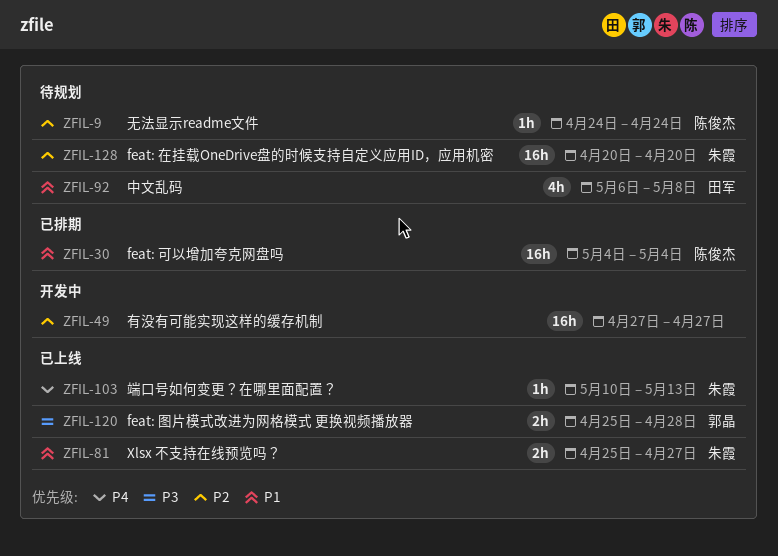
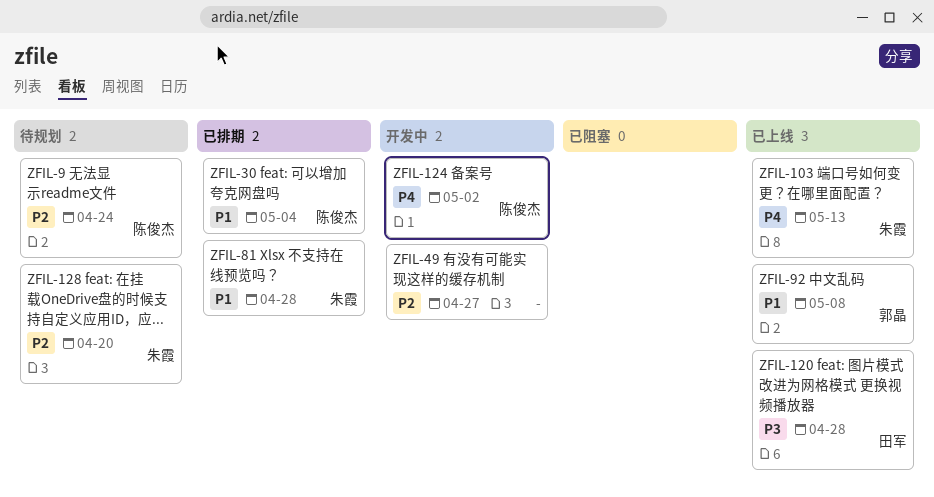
ZFIL-81, status: 已上线 -> 已排期
ZFIL-81, due: Apr 27 -> Apr 28
ZFIL-92, status: 待规划 -> 已上线
ZFIL-92, owner: 田军 -> 郭晶
ZFIL-120, owner: 郭晶 -> 田军
ZFIL-124: none -> present

